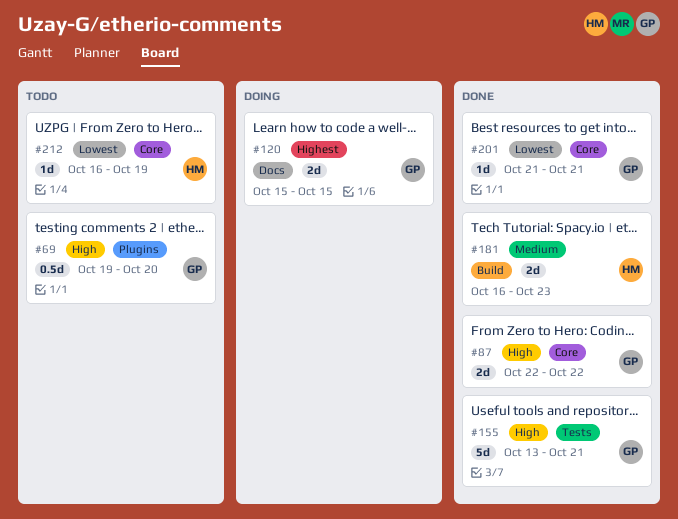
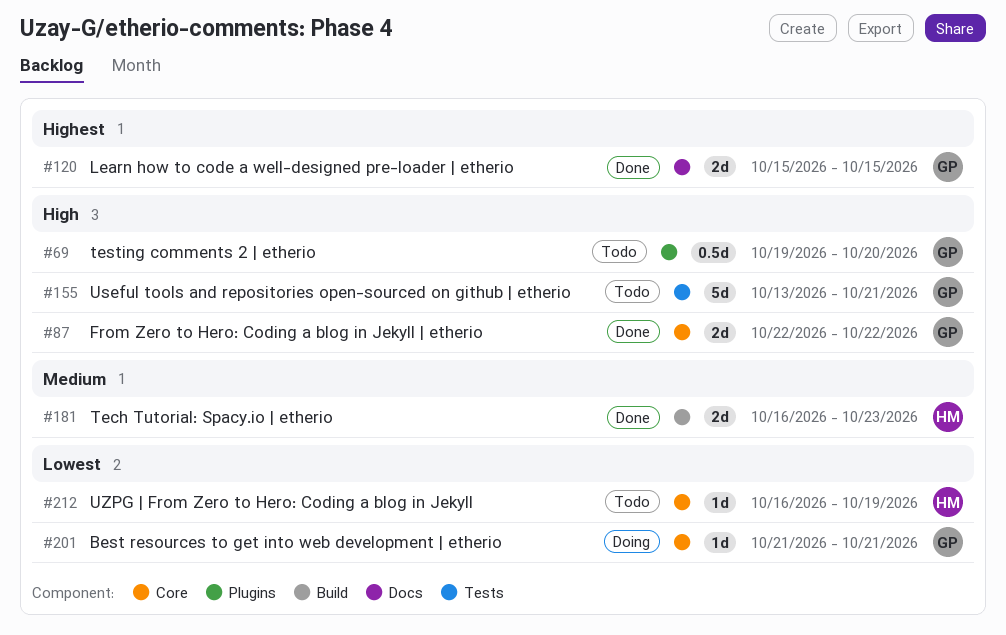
#120, status: Doing -> Done
#155, status: Done -> Todo
#201, status: Done -> Doing

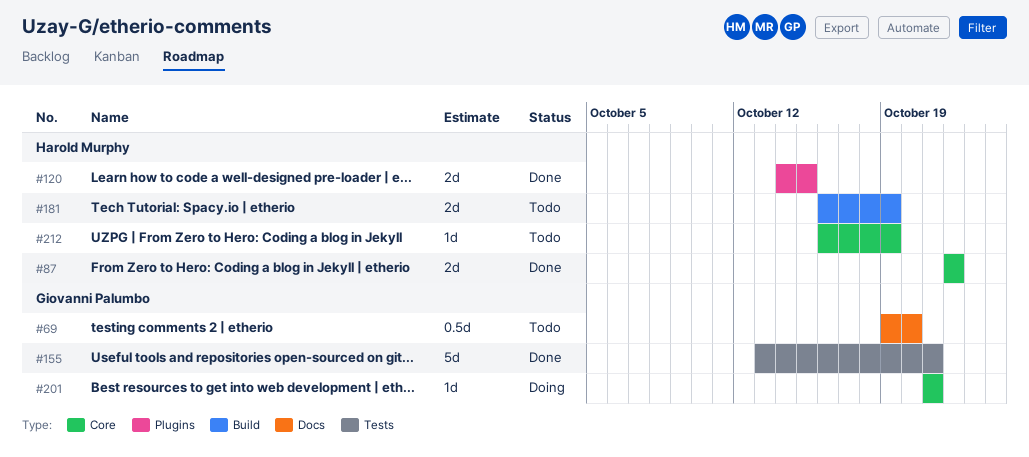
#69, label: Plugins -> Docs
#87, owner: Giovanni Palumbo -> Harold Murphy
#120, owner: Giovanni Palumbo -> Harold Murphy
#120, label: Docs -> Plugins
#120, start: Oct 15 -> Oct 14
#155, status: Todo -> Done
#181, status: Done -> Todo
#181, due: Oct 23 -> Oct 19

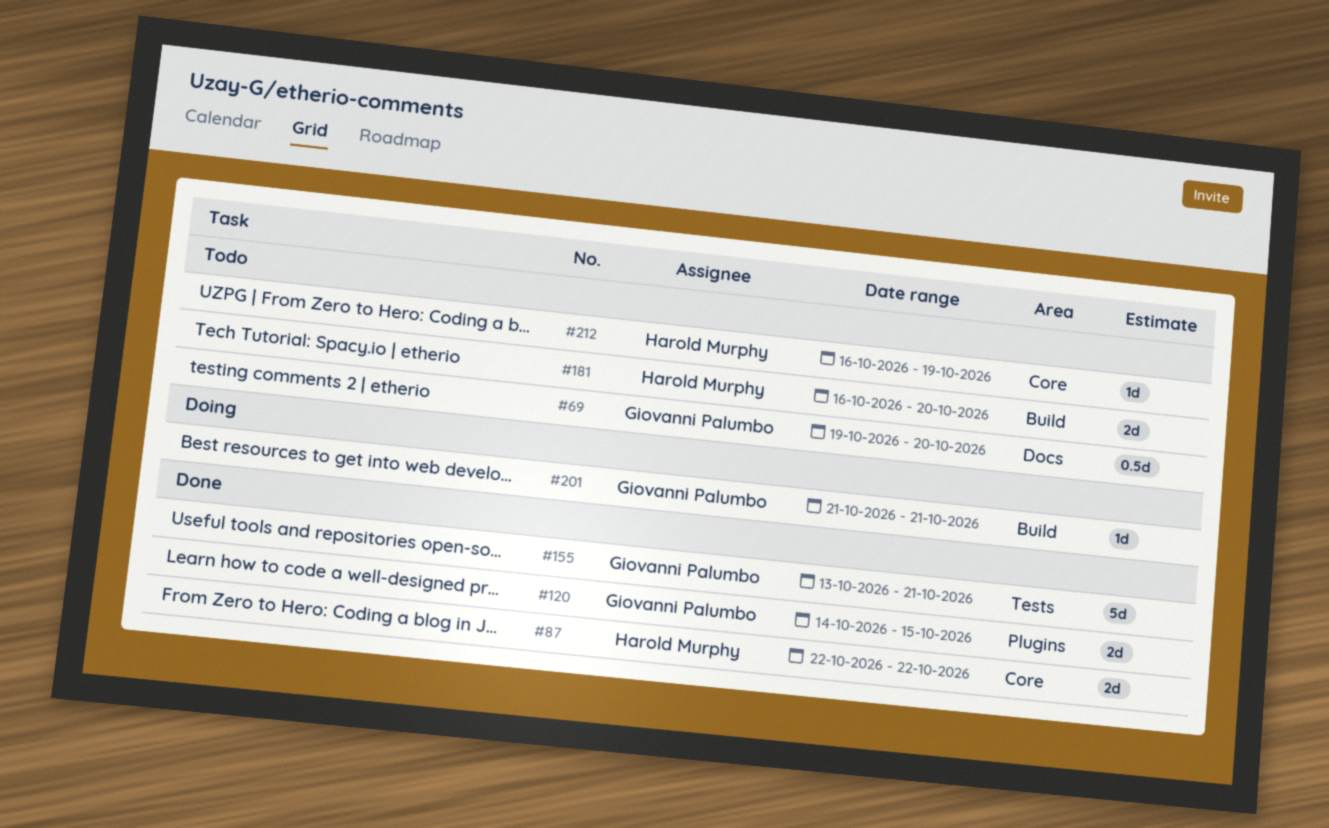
#120, owner: Harold Murphy -> Giovanni Palumbo
#181, due: Oct 19 -> Oct 20
#201, label: Core -> Build

